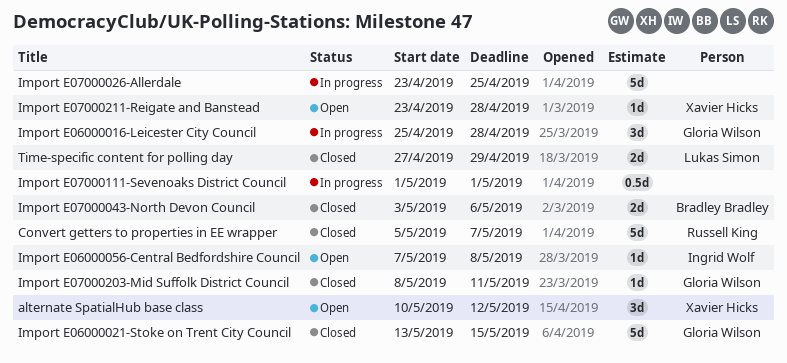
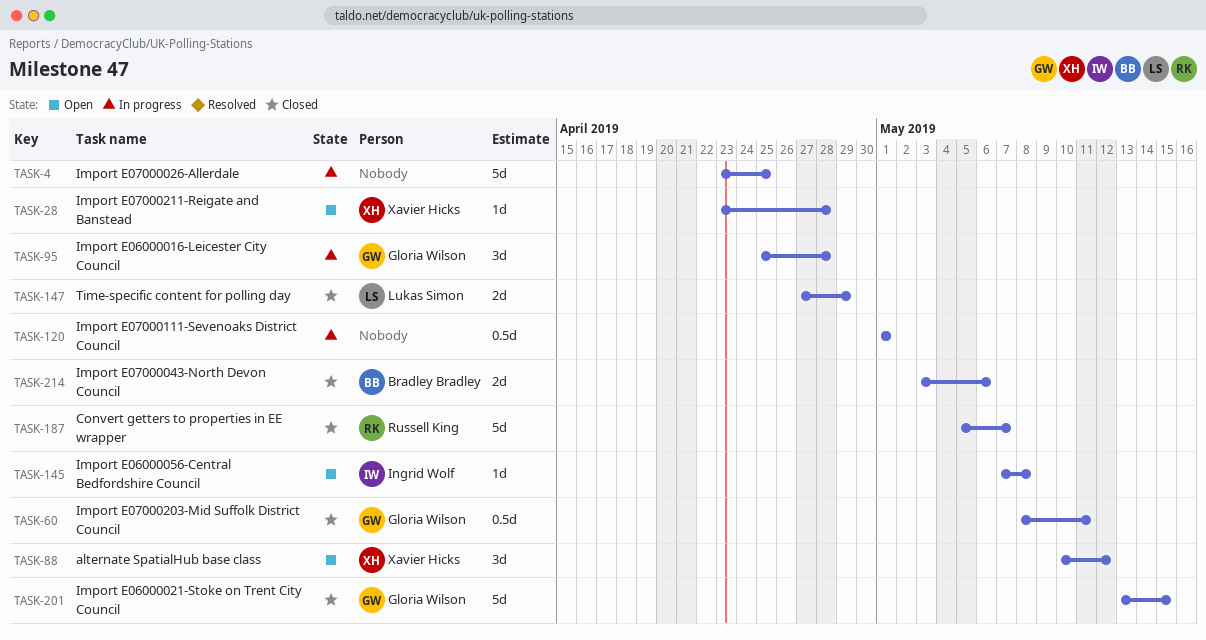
Import E07000203-Mid Suffolk District Council, estimate: 1d -> 0.5d

